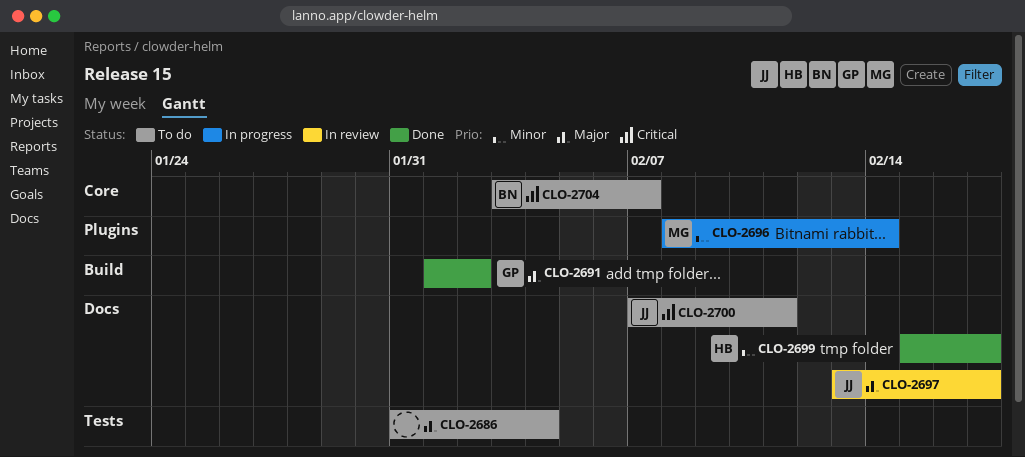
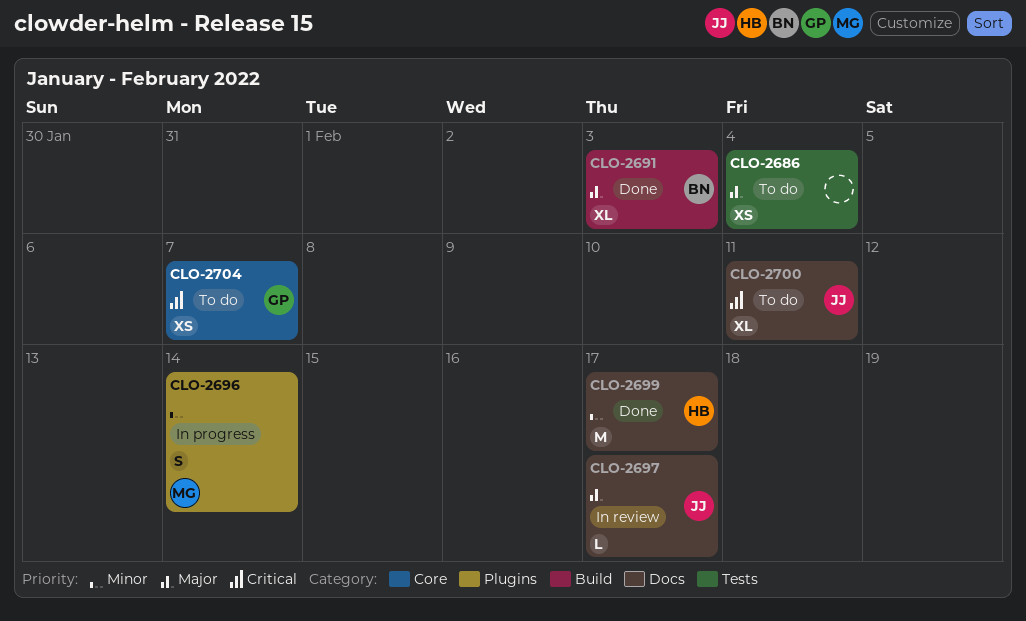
CLO-2691, owner: GP -> BN
CLO-2691, due: Feb 2 -> Feb 3
CLO-2704, owner: BN -> GP

